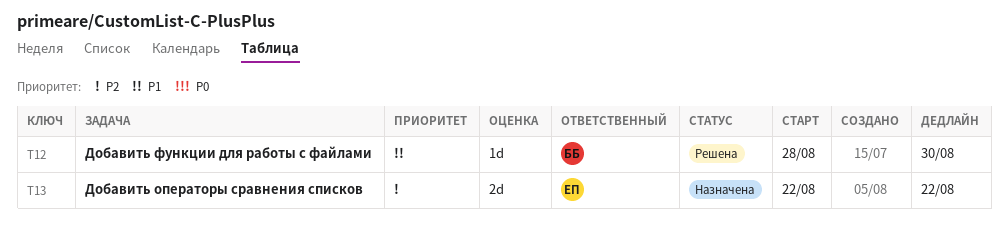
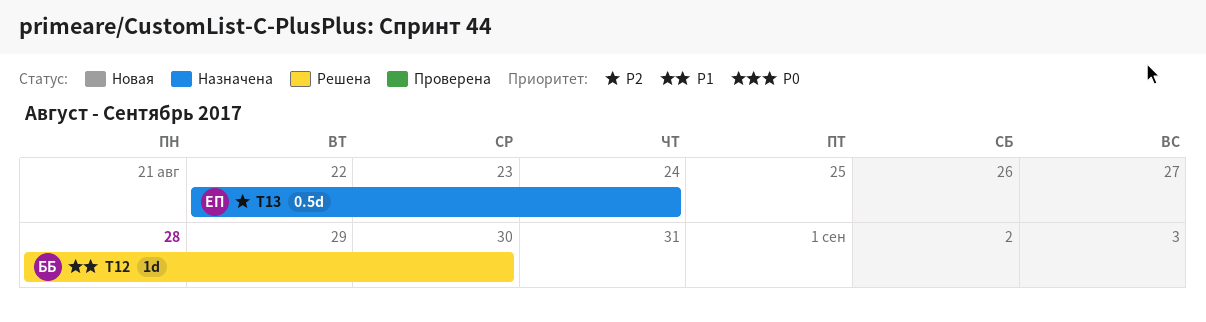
T13, estimate: 2d -> 0.5d
T13, due: Aug 22 -> Aug 24

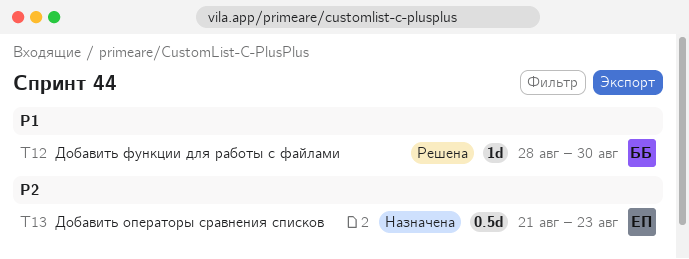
T13, start: Aug 22 -> Aug 21
T13, due: Aug 24 -> Aug 23

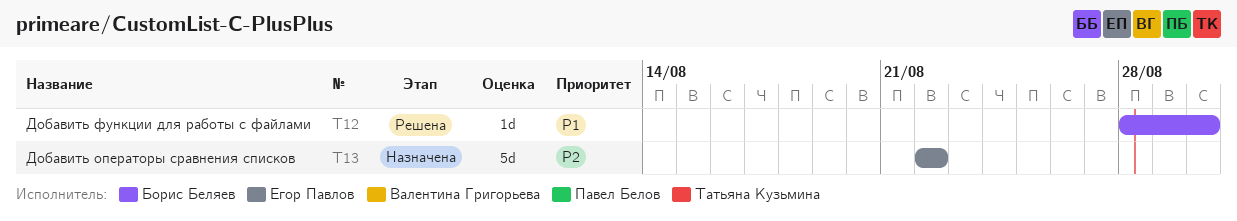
T13, estimate: 0.5d -> 5d
T13, start: Aug 21 -> Aug 22
T13, due: Aug 23 -> Aug 22

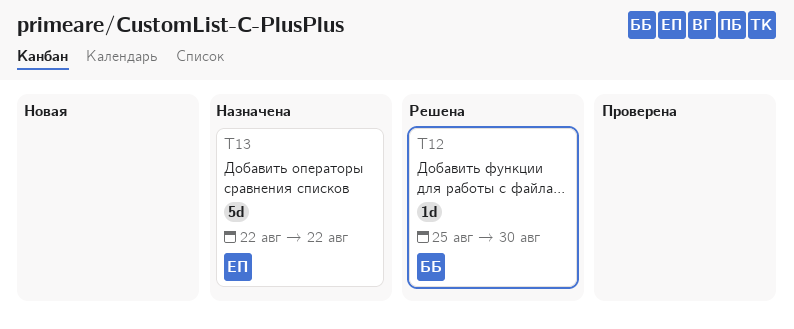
T12, start: Aug 28 -> Aug 25

